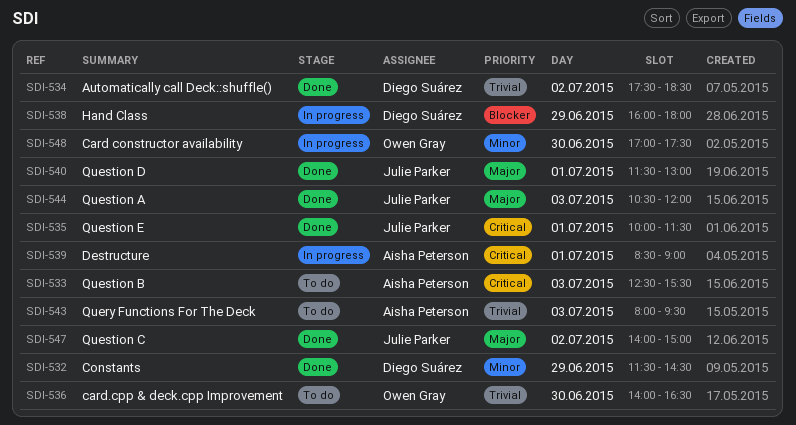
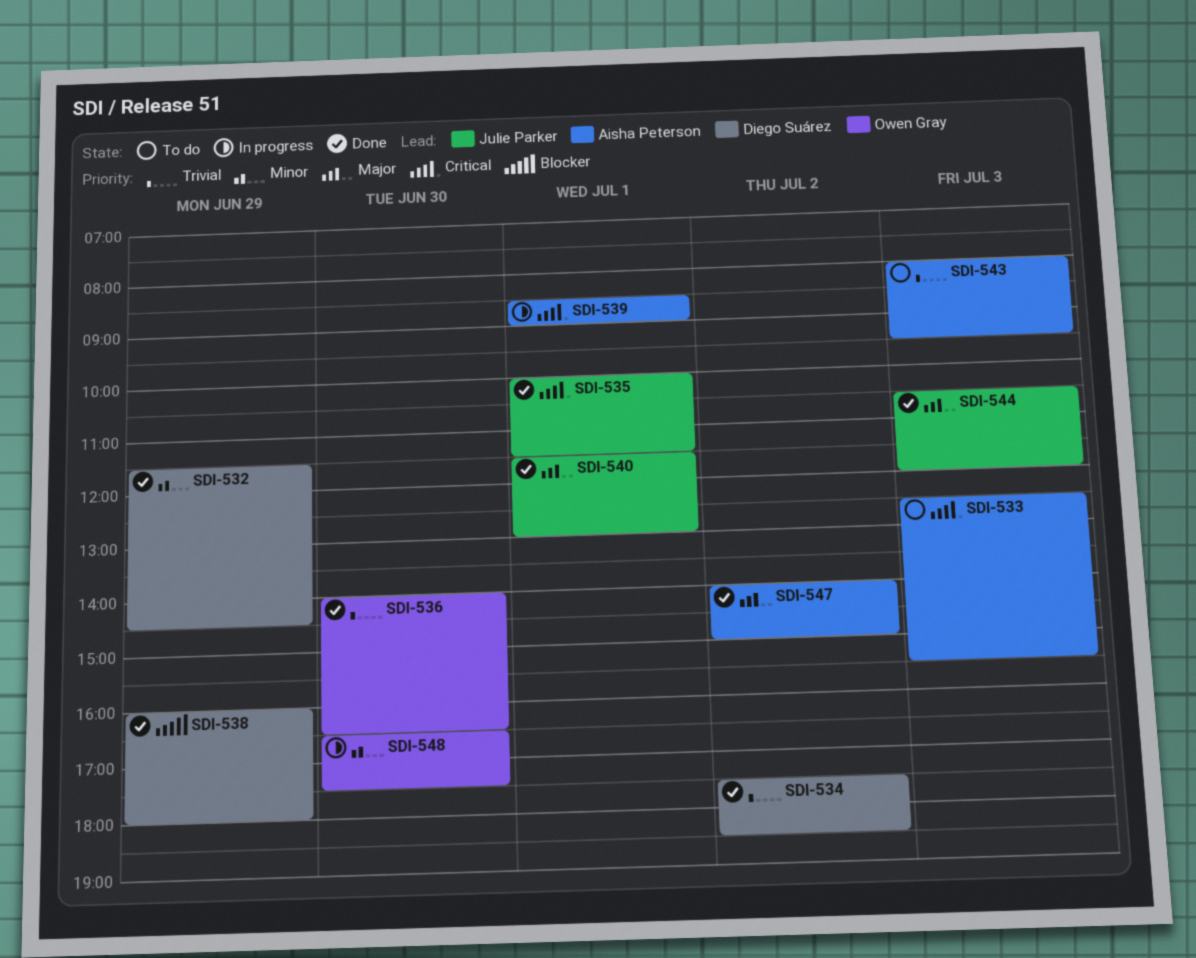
SDI-536, status: To do -> Done
SDI-538, status: In progress -> Done
SDI-547, owner: Julie Parker -> Aisha Peterson
SDI-548, begins: 17:00 -> 16:30

